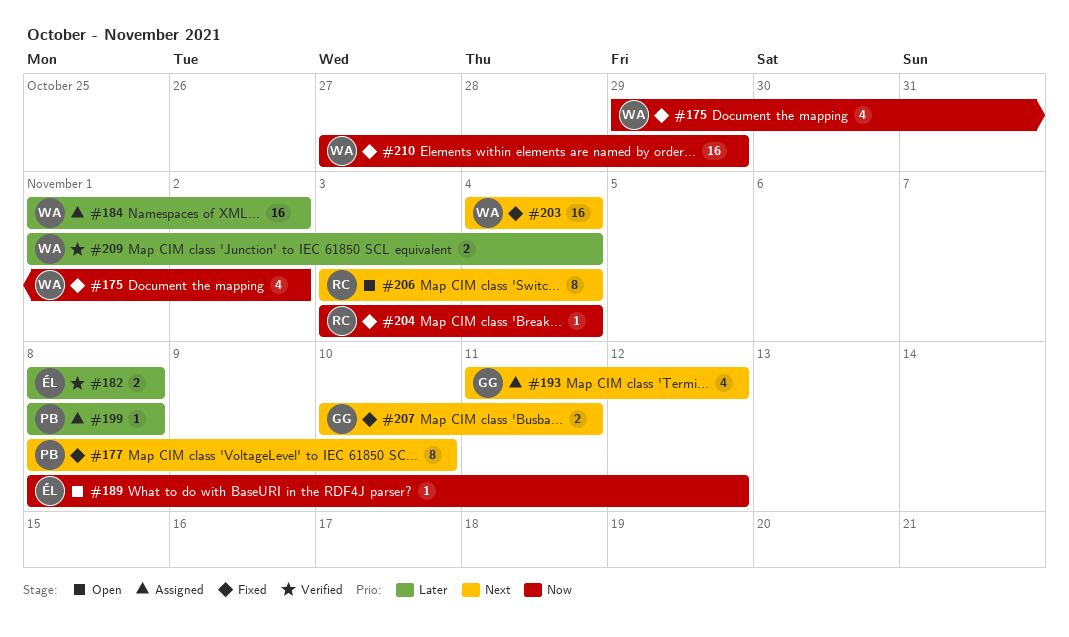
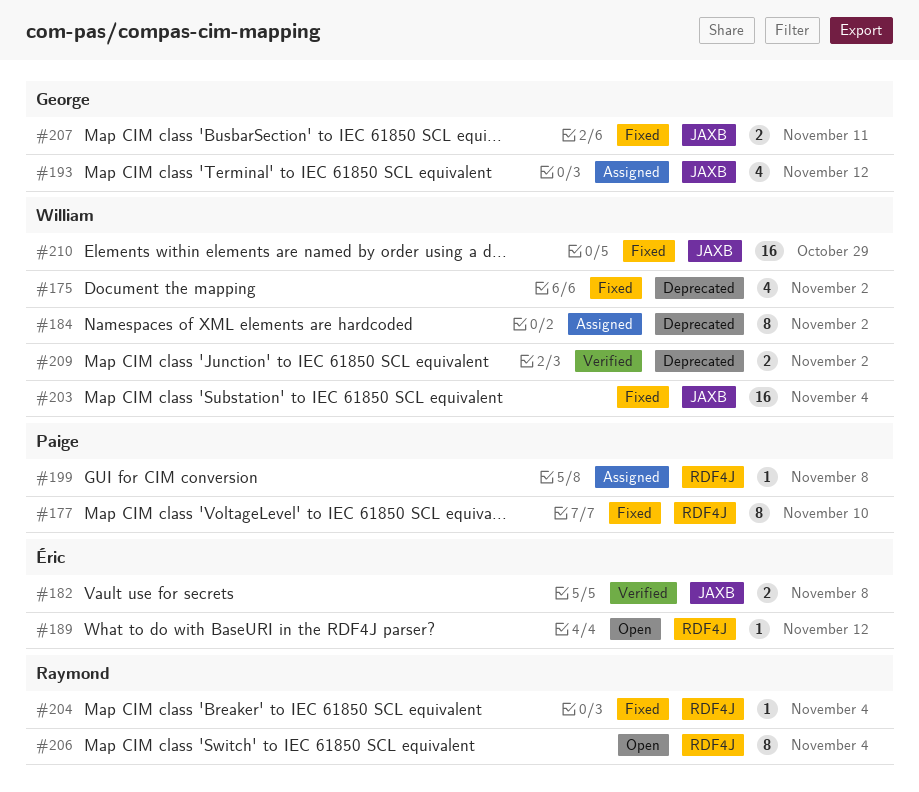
#184, estimate: 16 -> 8
#209, due: Nov 4 -> Nov 2

